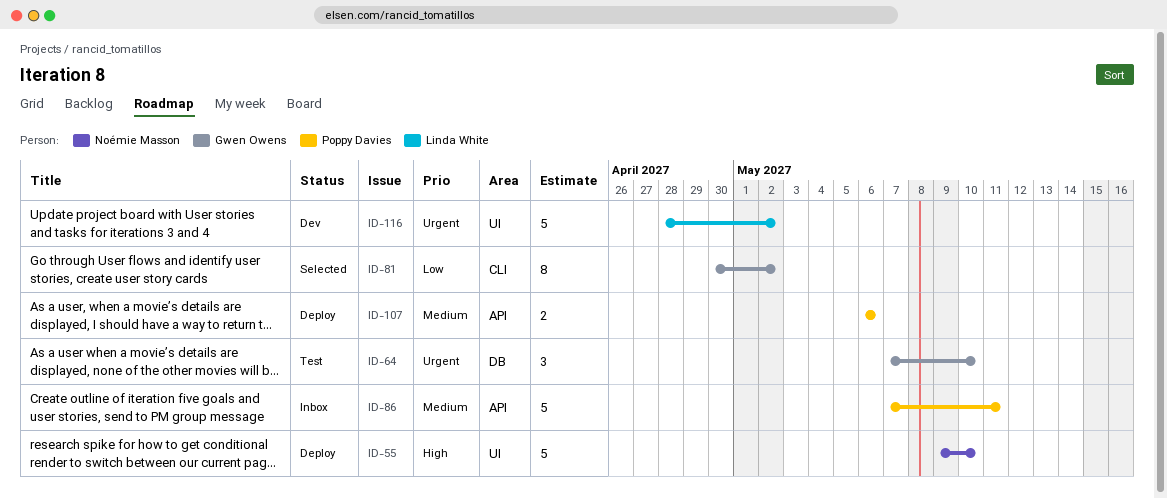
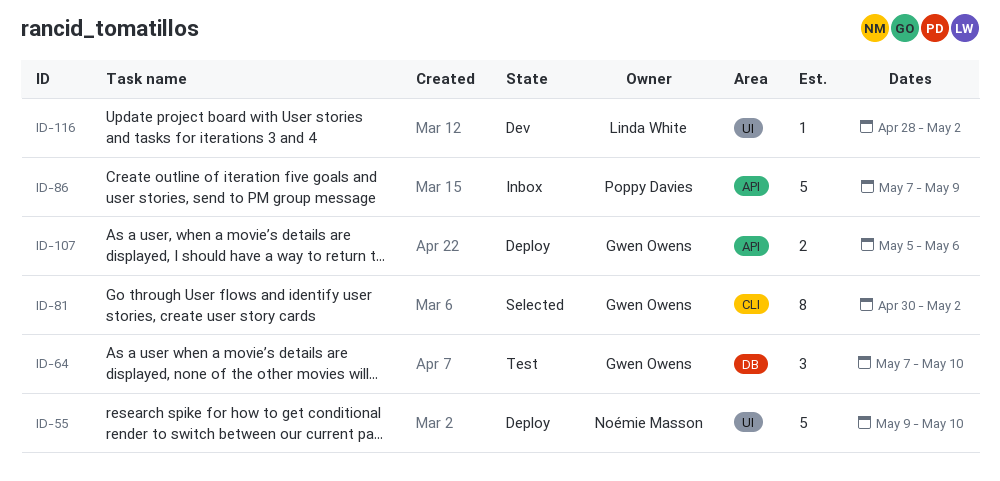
ID-86, due: May 11 -> May 9
ID-107, owner: Poppy Davies -> Gwen Owens
ID-107, start: May 6 -> May 5
ID-116, estimate: 5 -> 1

